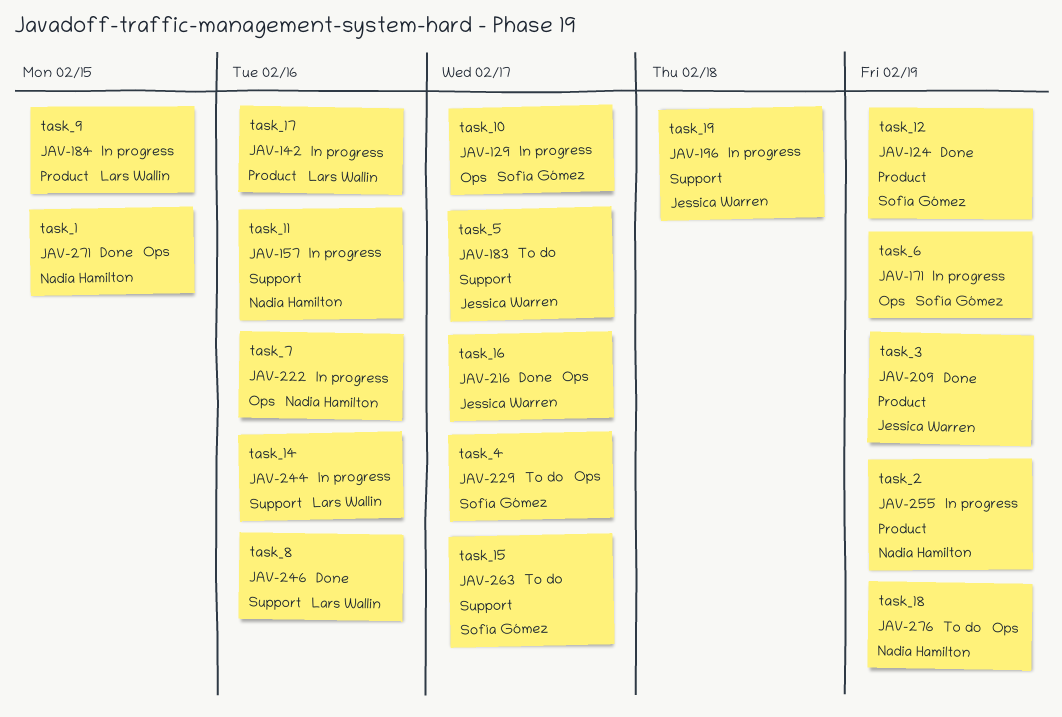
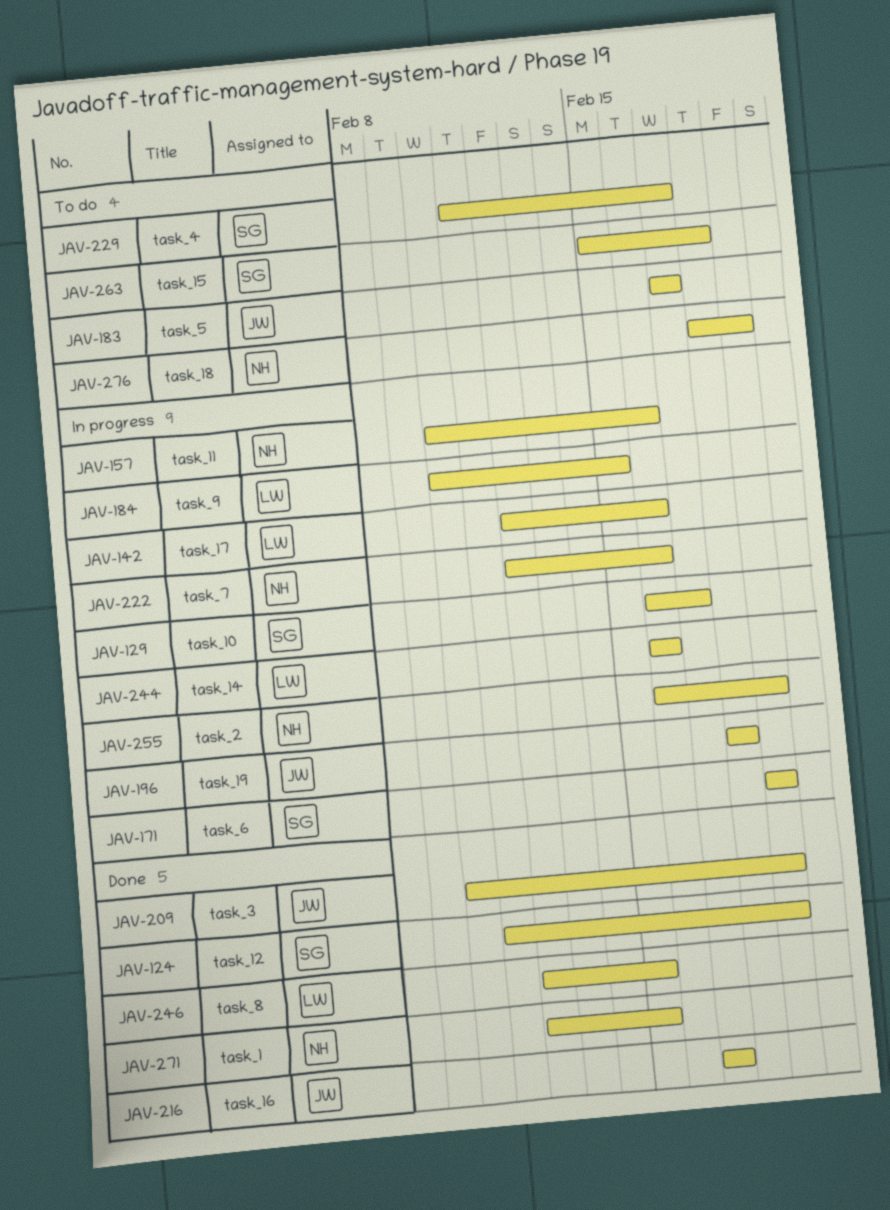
JAV-246, due: Feb 16 -> Feb 15
JAV-263, due: Feb 17 -> Feb 18

